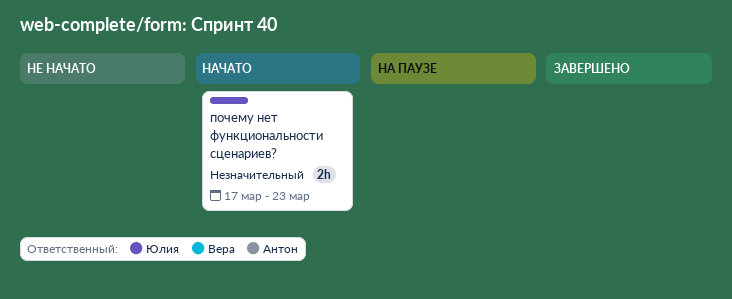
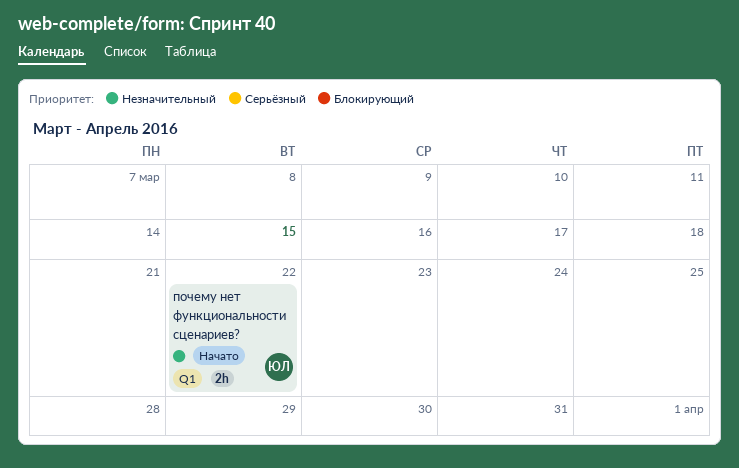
почему нет функциональности сценариев?, due: Mar 23 -> Mar 22

